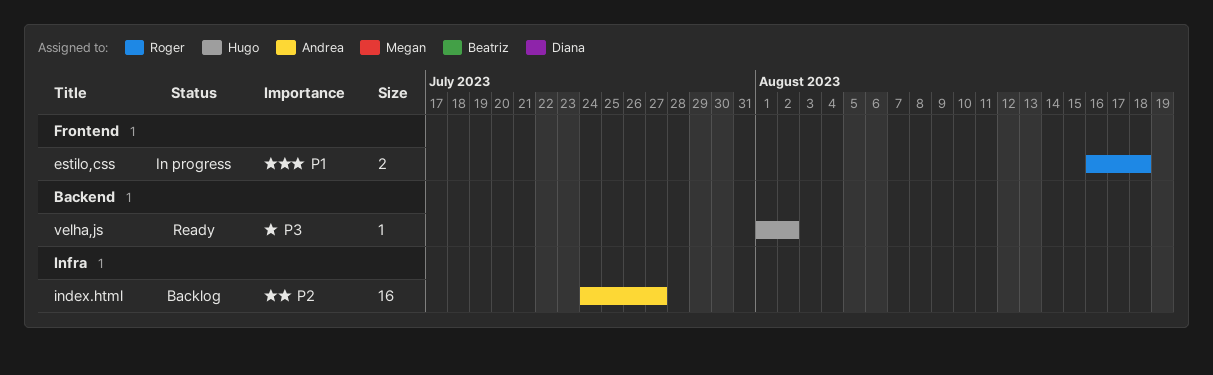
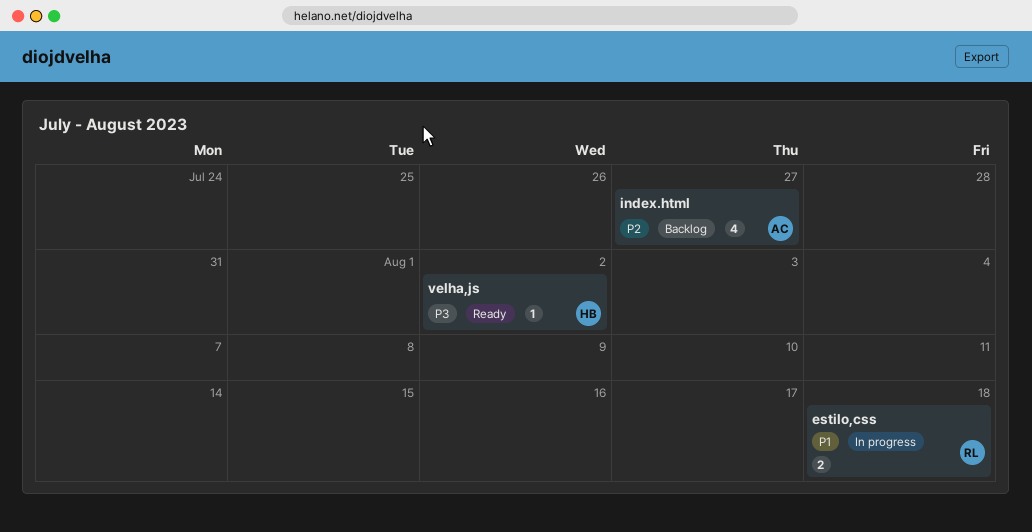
index.html, estimate: 16 -> 4

